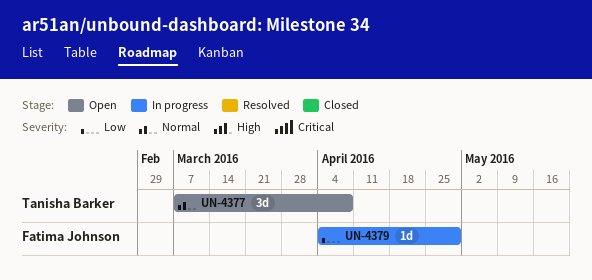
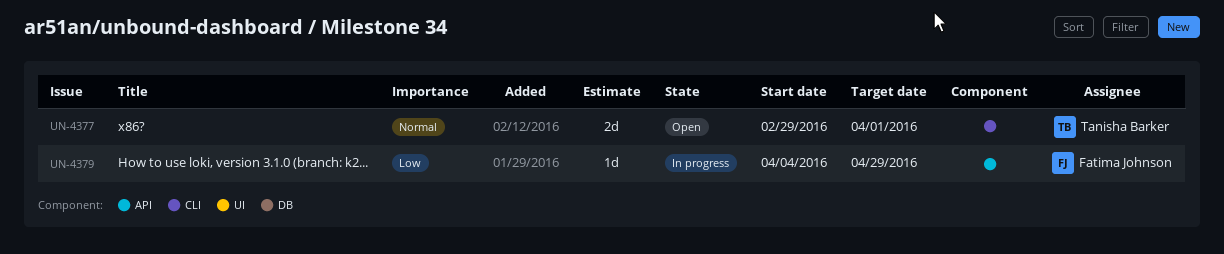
UN-4377, estimate: 3d -> 2d
UN-4377, start: Mar 7 -> Feb 29
UN-4377, due: Apr 8 -> Apr 1

